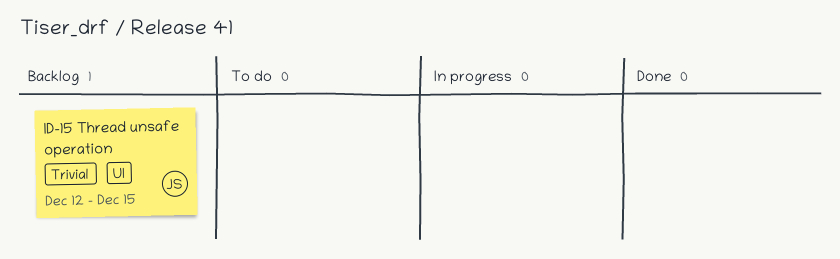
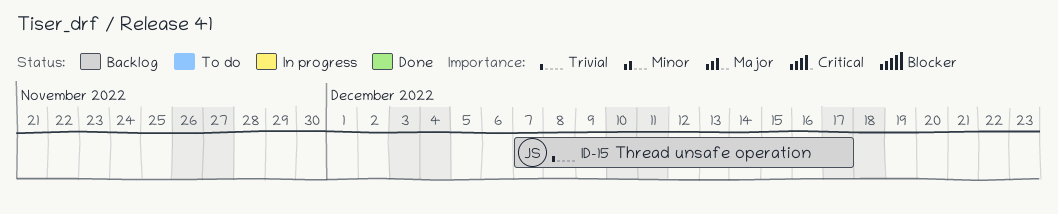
ID-15, start: Dec 12 -> Dec 7
ID-15, due: Dec 15 -> Dec 17

